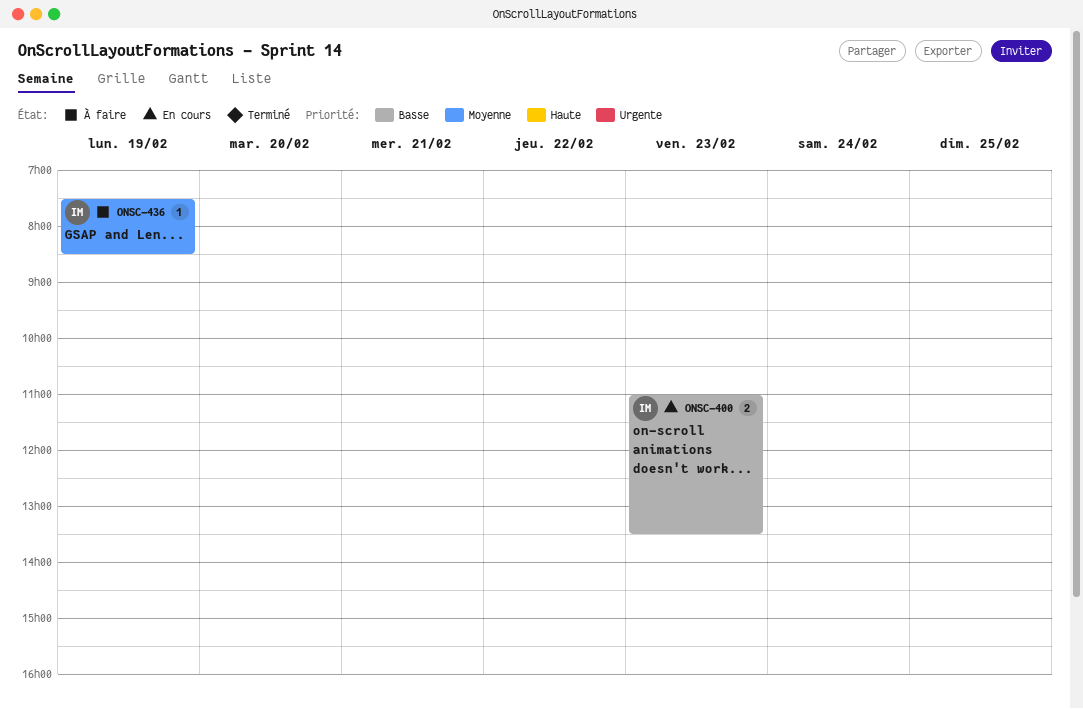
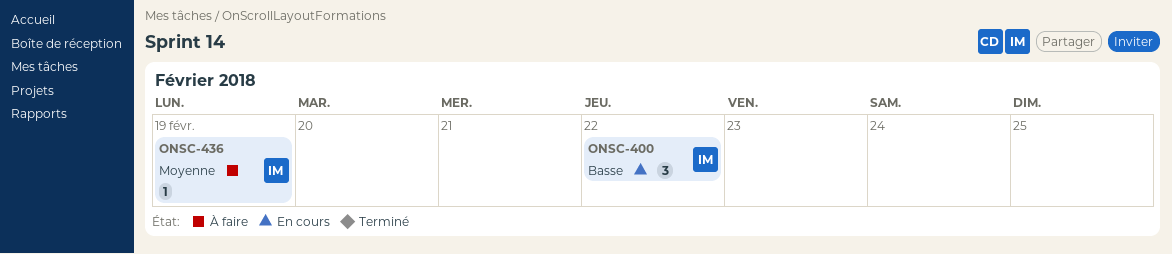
ONSC-400, estimate: 2 -> 3
ONSC-400, day: Feb 23 -> Feb 22

